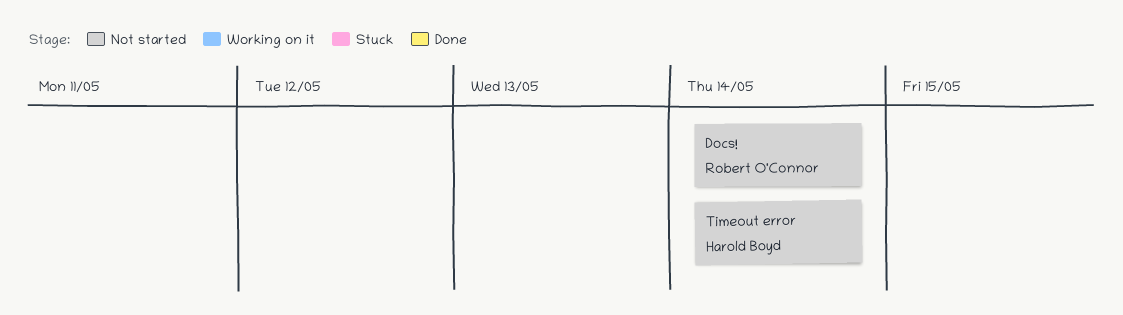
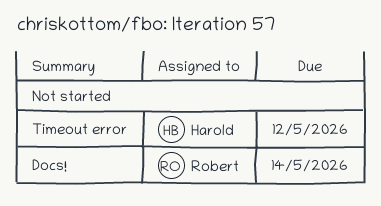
Timeout error, due: May 14 -> May 12

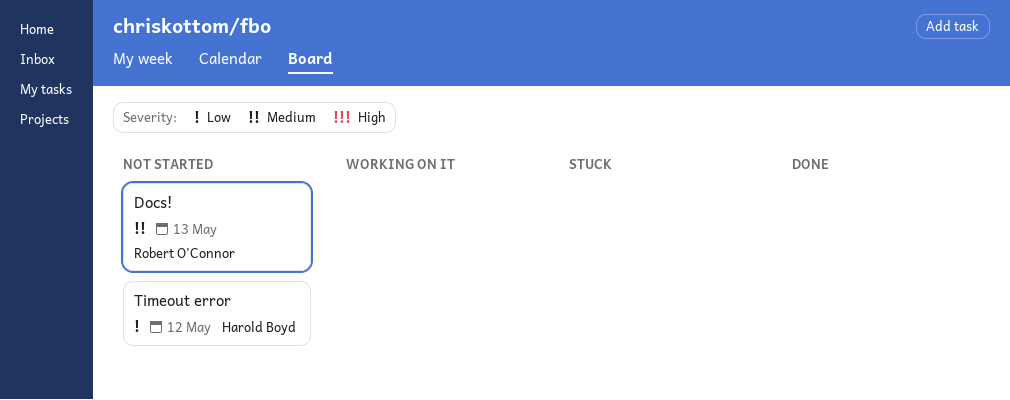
Docs!, due: May 14 -> May 13

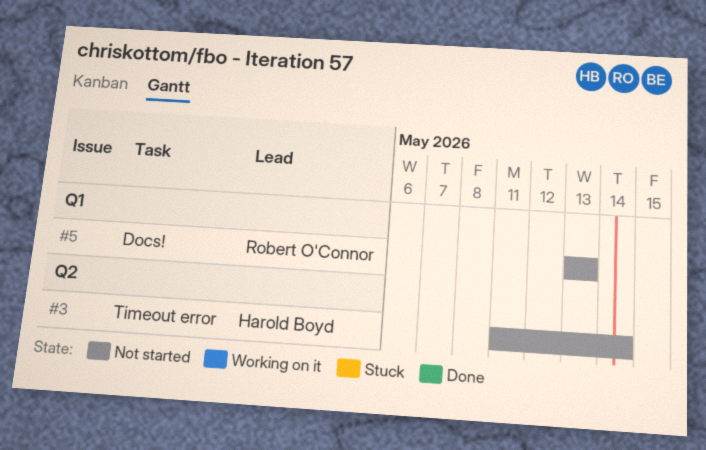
Timeout error, due: May 12 -> May 14

